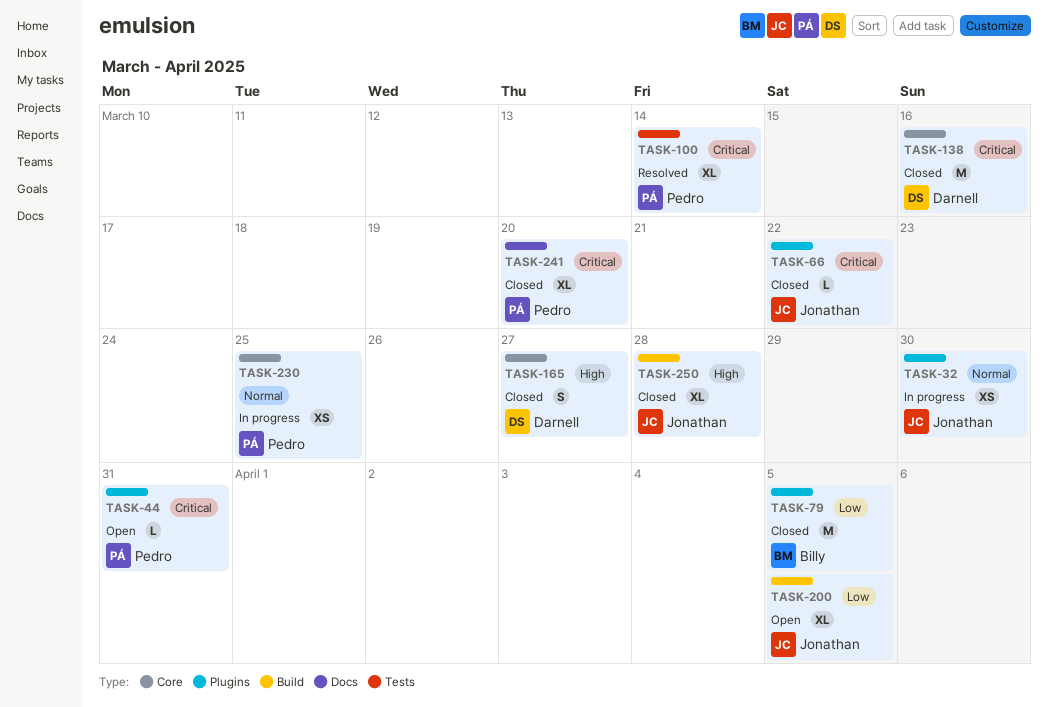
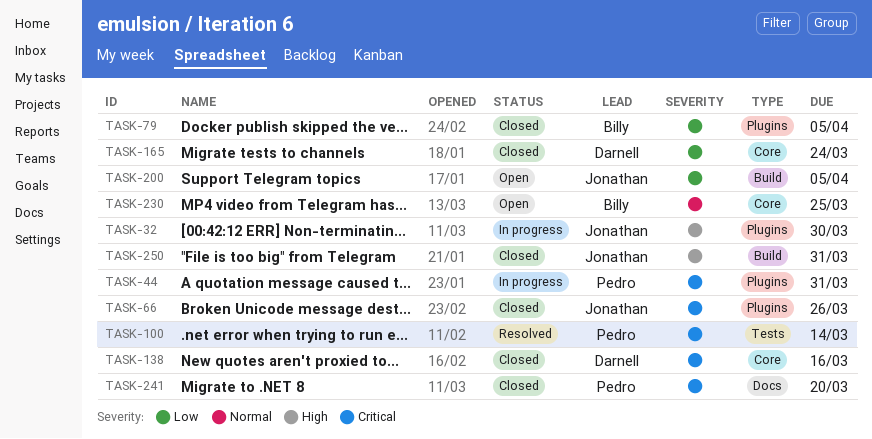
TASK-32, priority: Normal -> High
TASK-44, status: Open -> In progress
TASK-66, due: Mar 22 -> Mar 26
TASK-165, priority: High -> Low
TASK-165, due: Mar 27 -> Mar 24
TASK-230, status: In progress -> Open
TASK-230, owner: Pedro -> Billy
TASK-250, due: Mar 28 -> Mar 31

